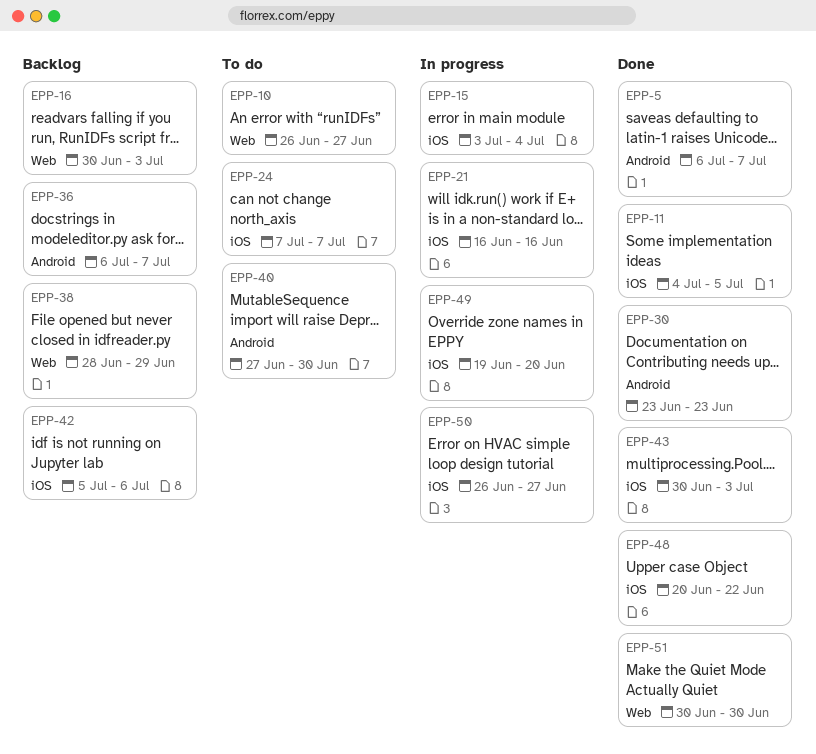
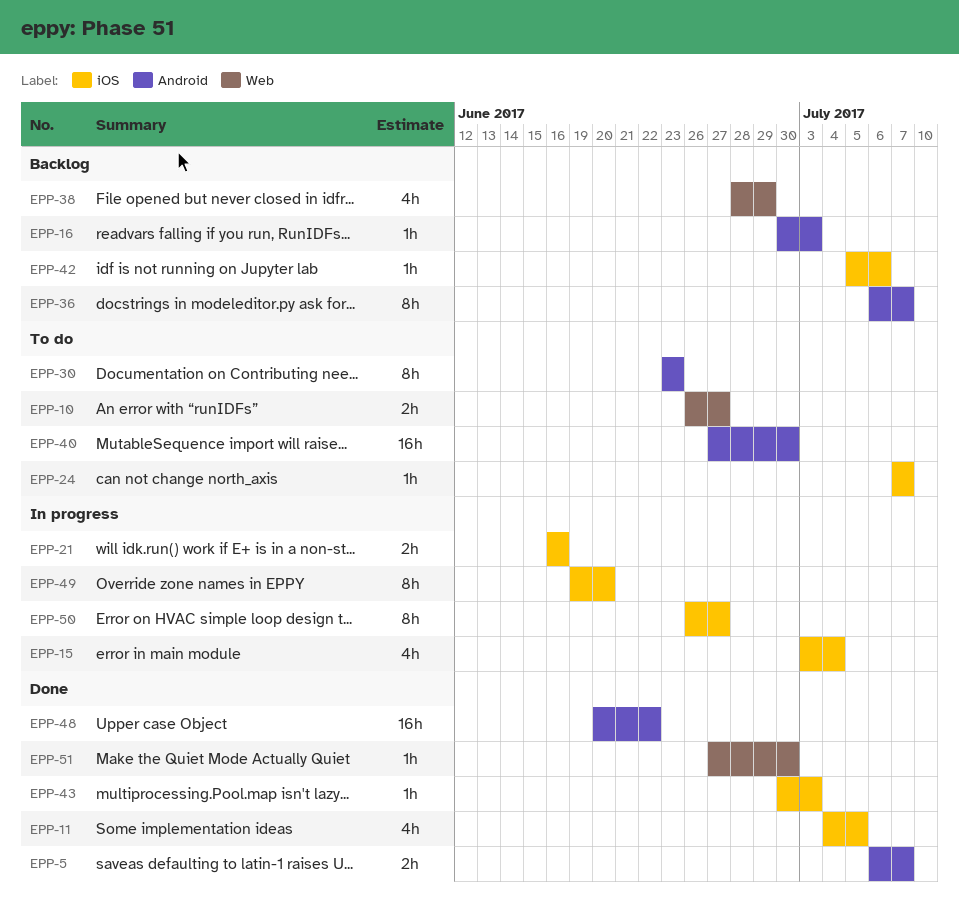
EPP-16, label: Web -> Android
EPP-30, status: Done -> To do
EPP-48, label: iOS -> Android
EPP-51, start: Jun 30 -> Jun 27

